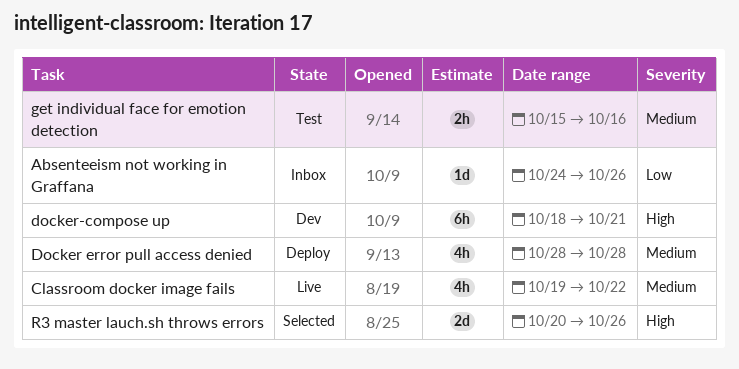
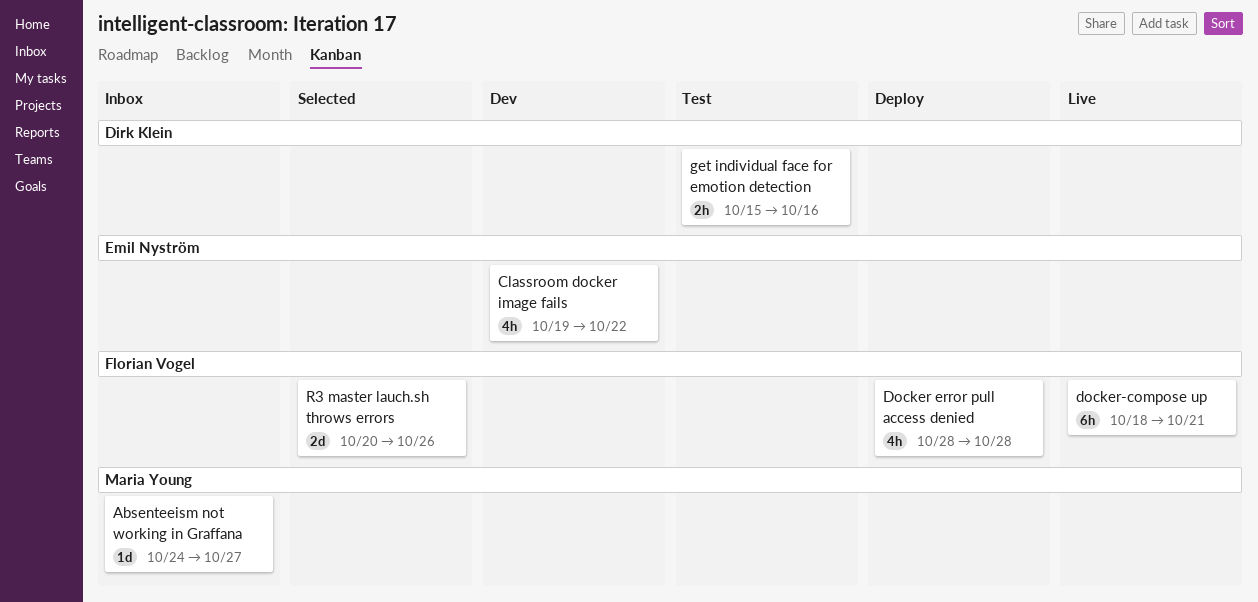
Absenteeism not working in Graffana, due: Oct 26 -> Oct 27
Classroom docker image fails, status: Live -> Dev
docker-compose up, status: Dev -> Live

